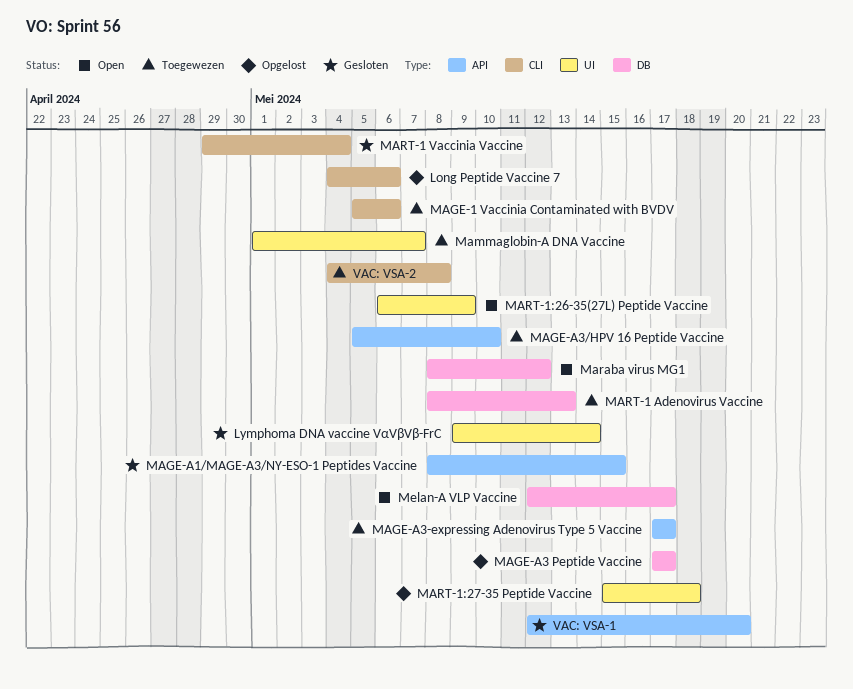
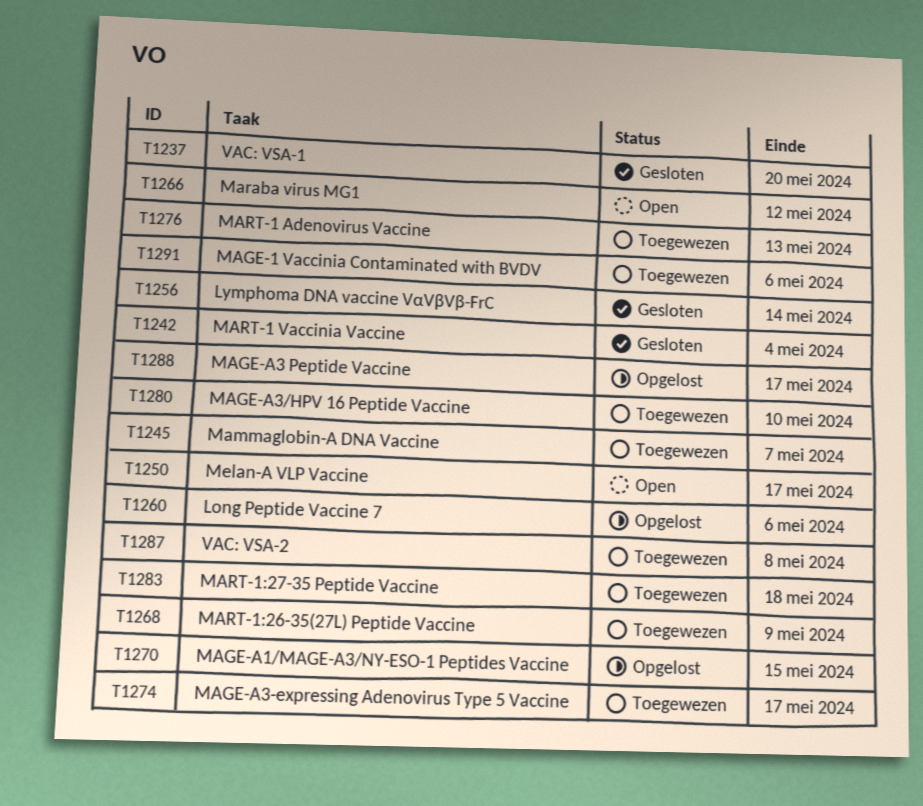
MAGE-A1/MAGE-A3/NY-ESO-1 Peptides Vaccine, status: Gesloten -> Opgelost
MART-1:26-35(27L) Peptide Vaccine, status: Open -> Toegewezen
MART-1:27-35 Peptide Vaccine, status: Opgelost -> Toegewezen

